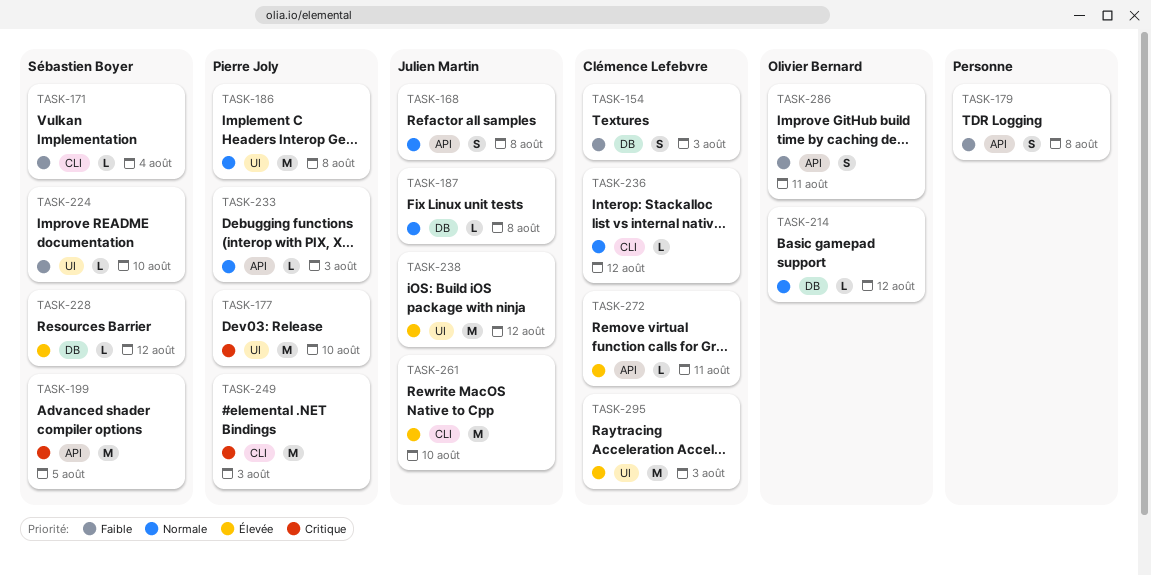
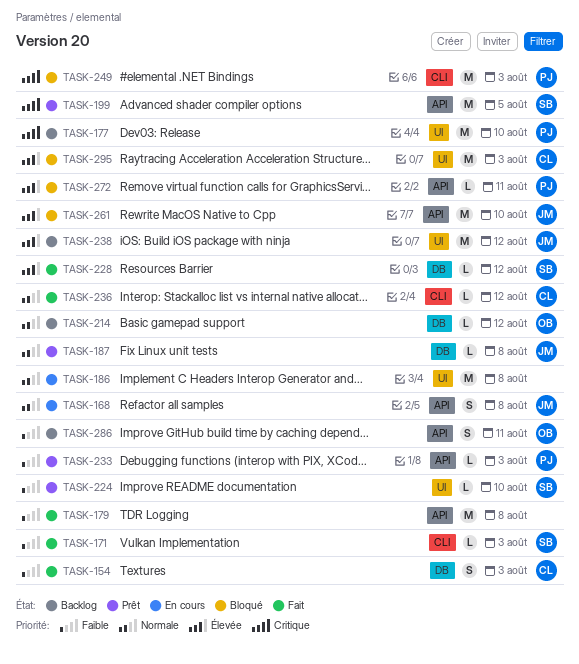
TASK-171, due: Aug 4 -> Aug 3
TASK-179, estimate: S -> M
TASK-186, owner: Pierre Joly -> none
TASK-233, priority: Normale -> Faible
TASK-261, label: CLI -> API
TASK-272, owner: Clémence Lefebvre -> Pierre Joly

